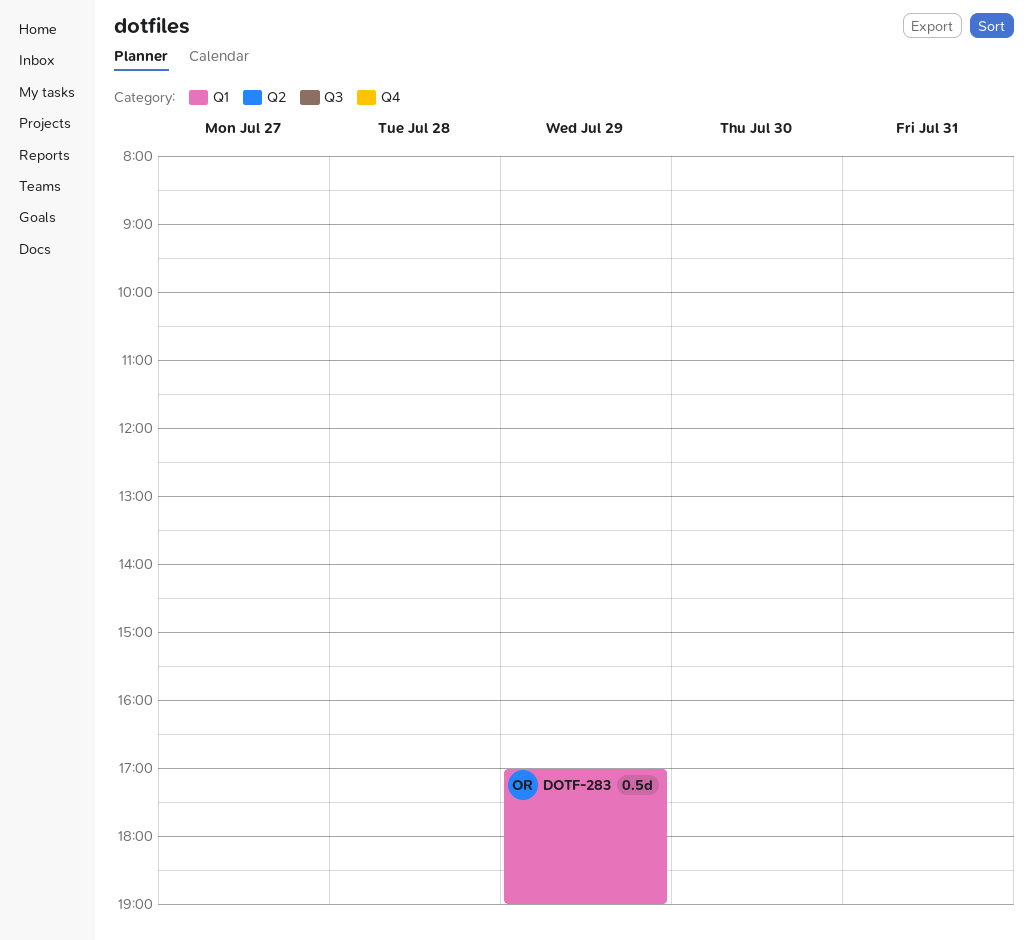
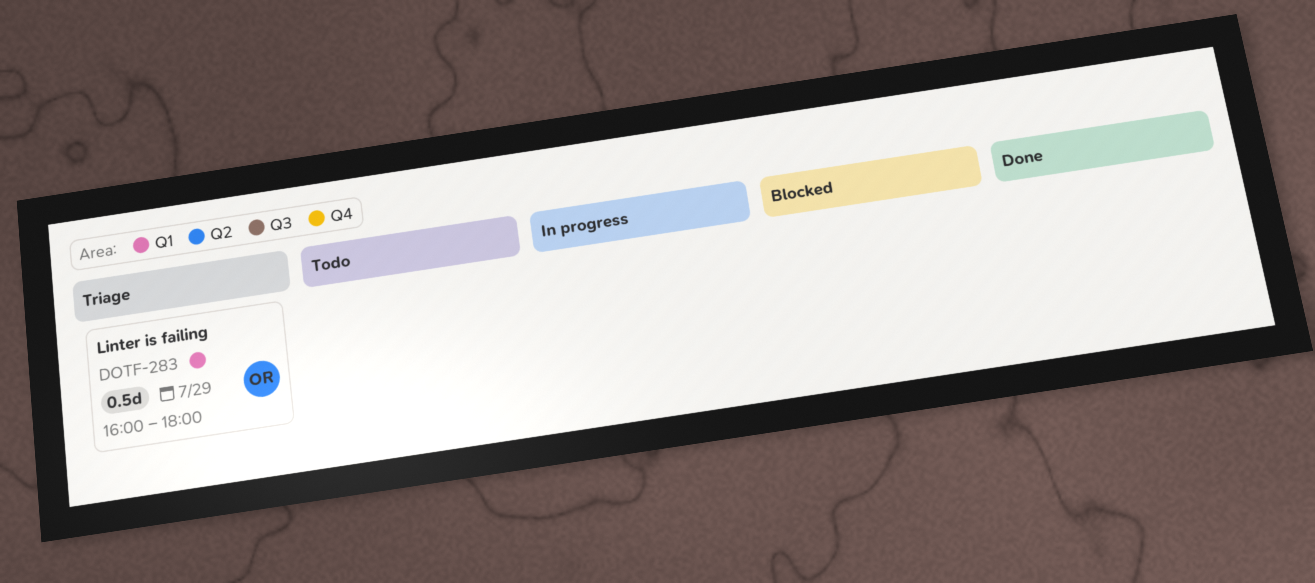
DOTF-283, begins: 17:00 -> 16:00
DOTF-283, ends: 19:00 -> 18:00

